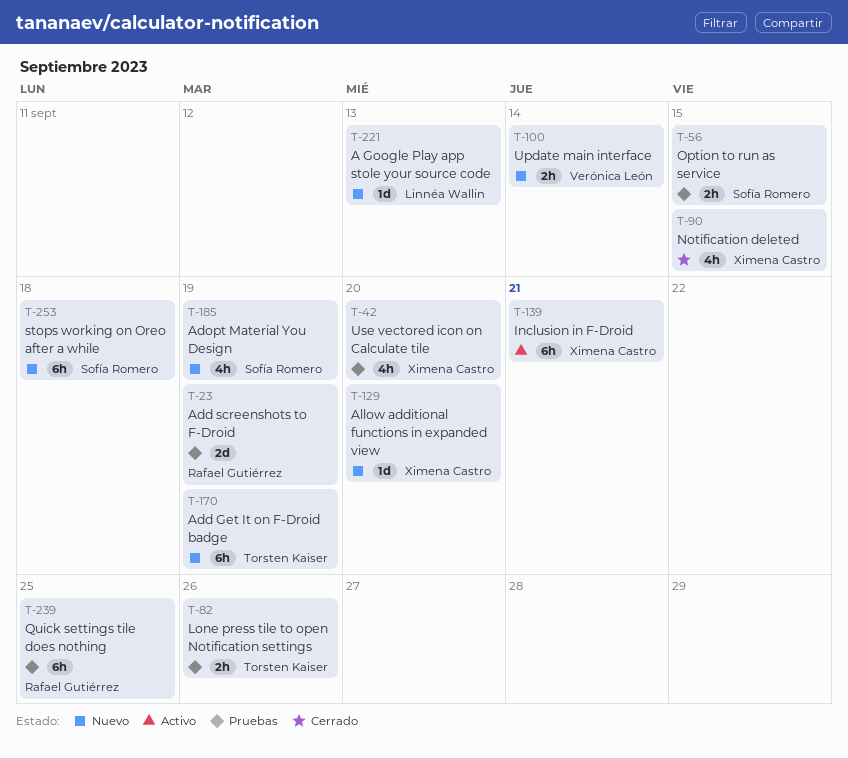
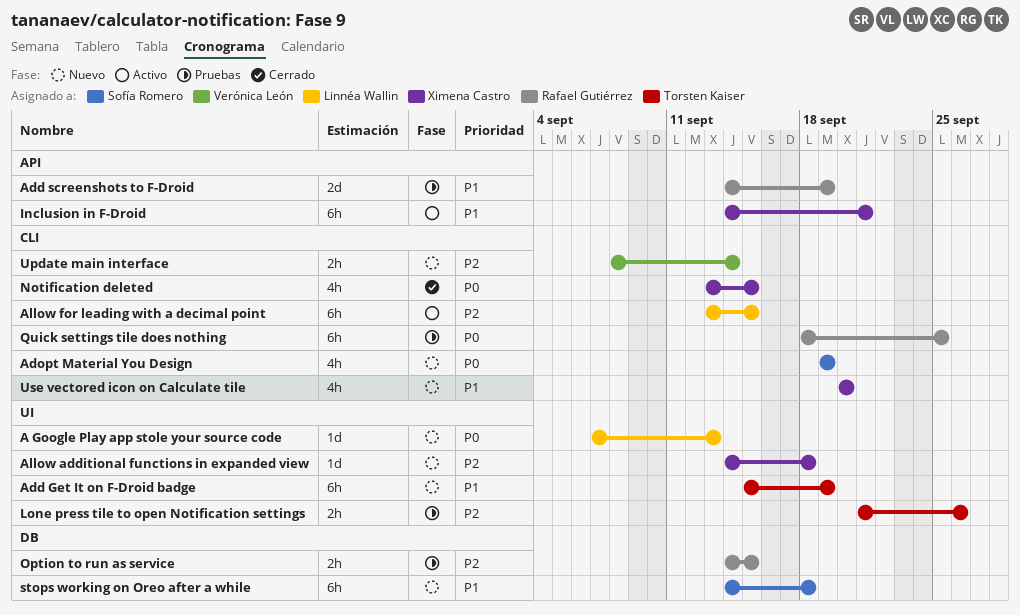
Allow additional functions in expanded view, due: Sep 20 -> Sep 18
Allow for leading with a decimal point: none -> present
Option to run as service, owner: Sofía Romero -> Rafael Gutiérrez
Use vectored icon on Calculate tile, status: Pruebas -> Nuevo

